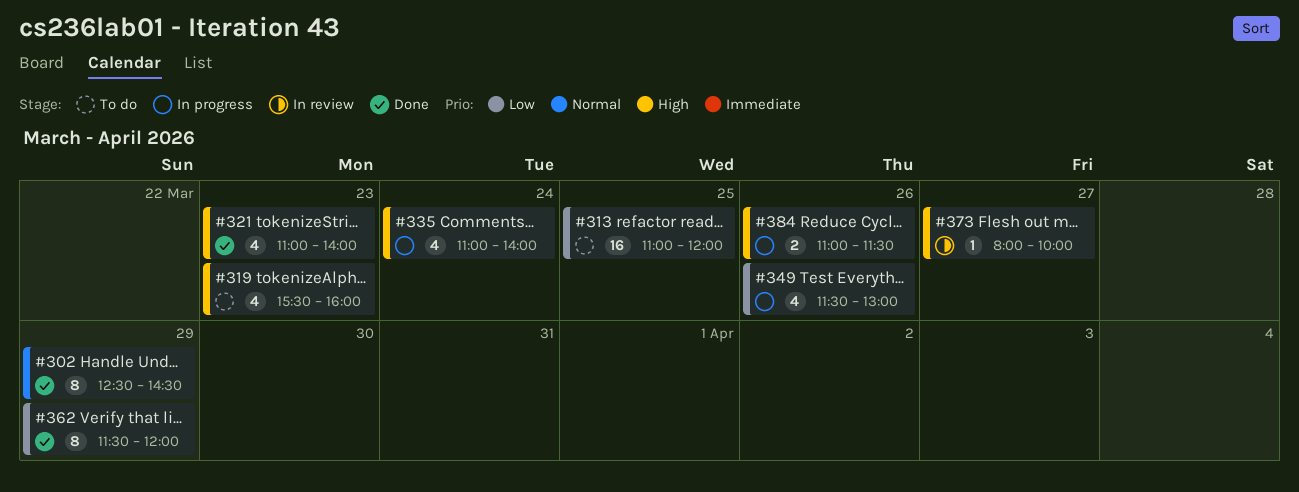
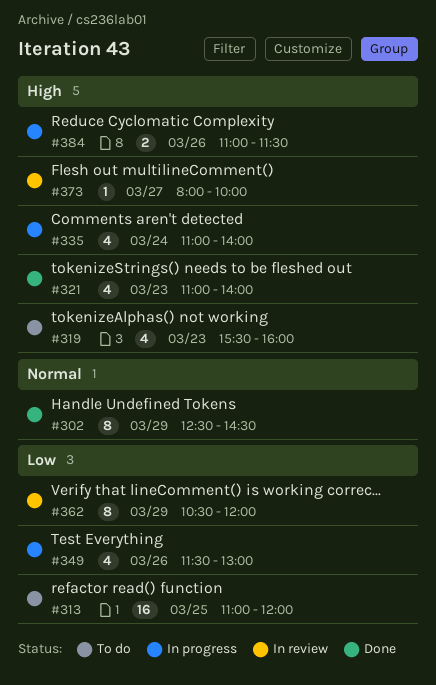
#362, status: Done -> In review
#362, begins: 11:30 -> 10:30

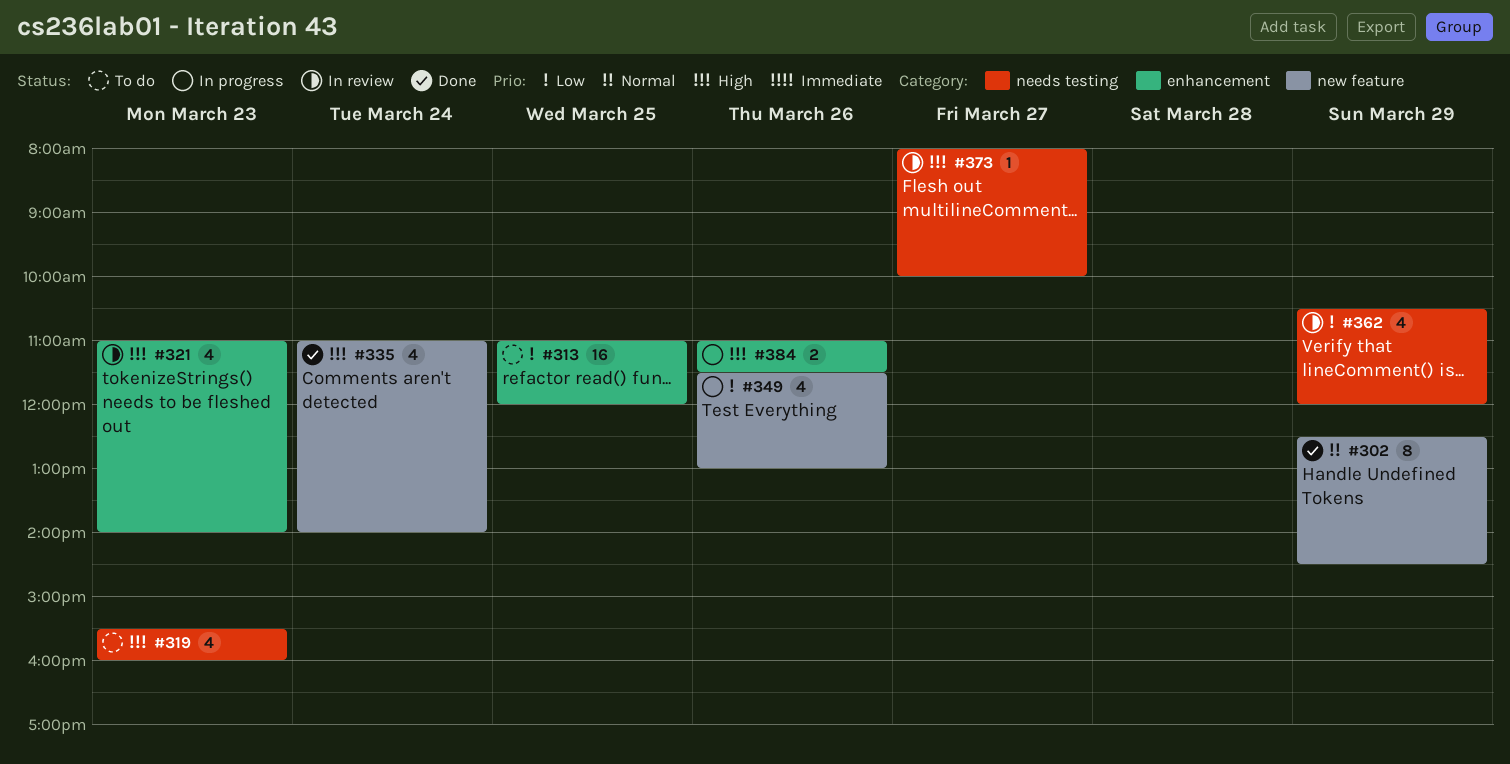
#321, status: Done -> In review
#335, status: In progress -> Done
#362, estimate: 8 -> 4

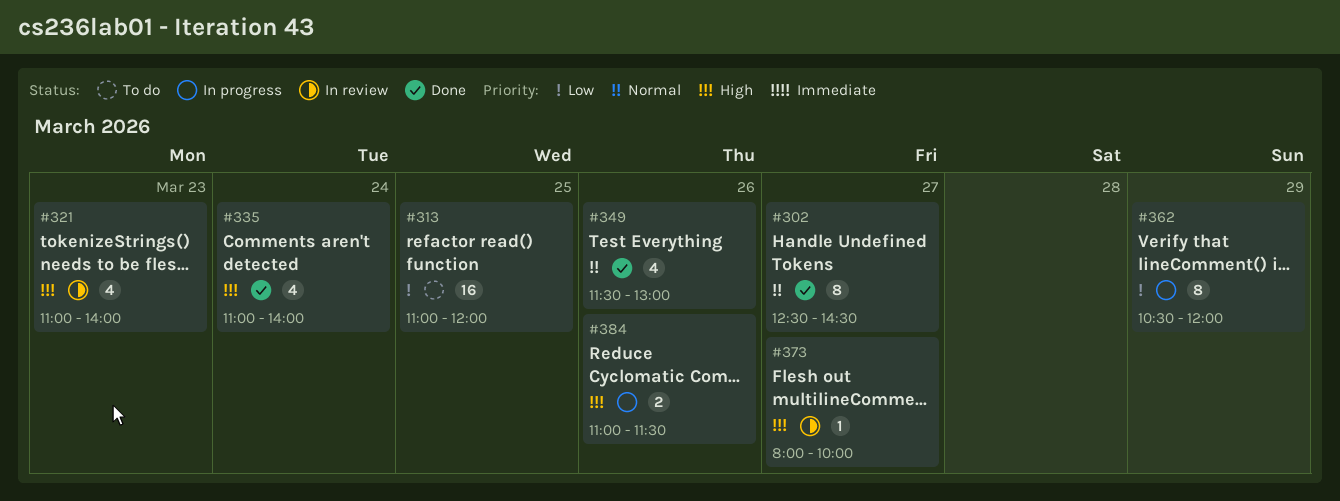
#302, day: Mar 29 -> Mar 27
#319: present -> none
#349, status: In progress -> Done
#349, priority: Low -> Normal
#362, status: In review -> In progress
#362, estimate: 4 -> 8

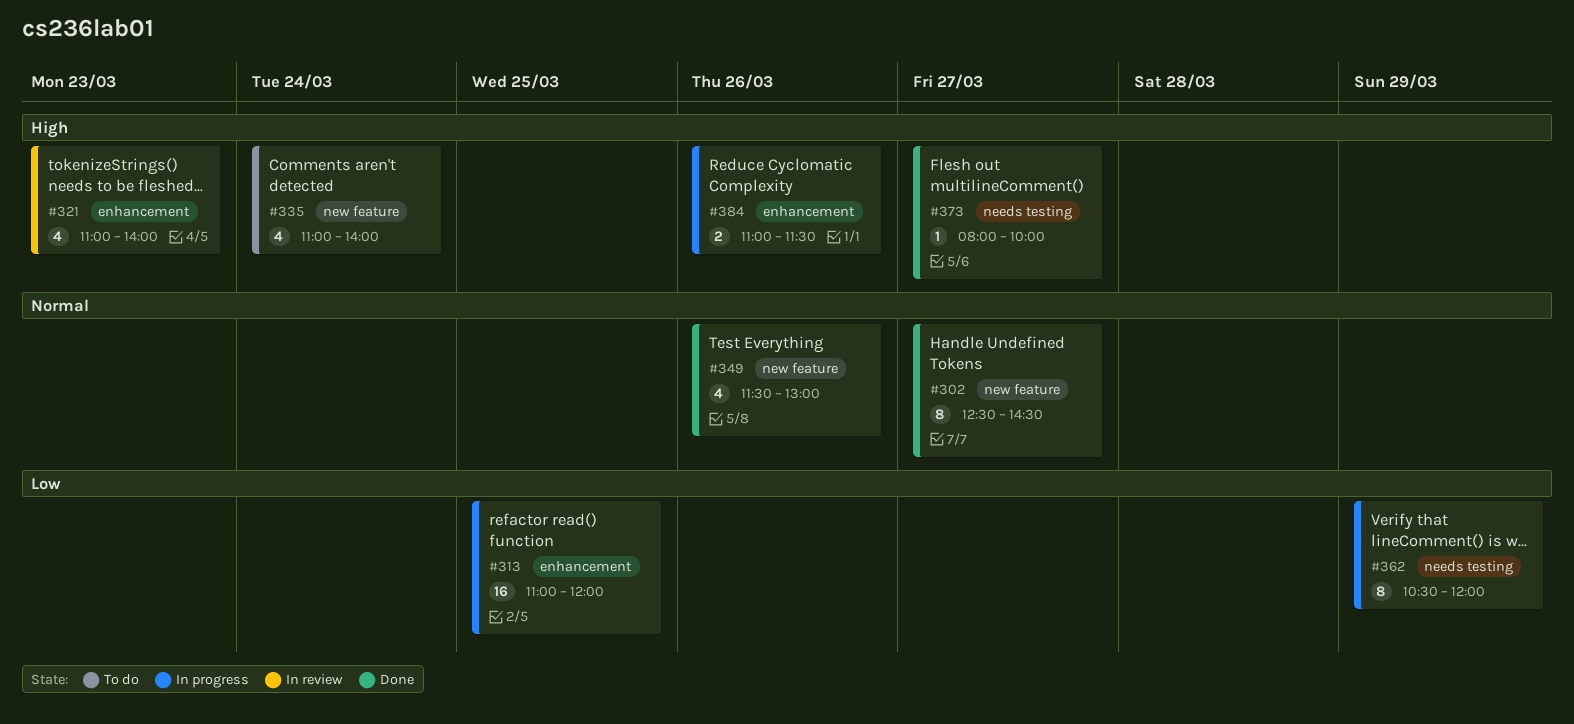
#313, status: To do -> In progress
#335, status: Done -> To do
#373, status: In review -> Done

